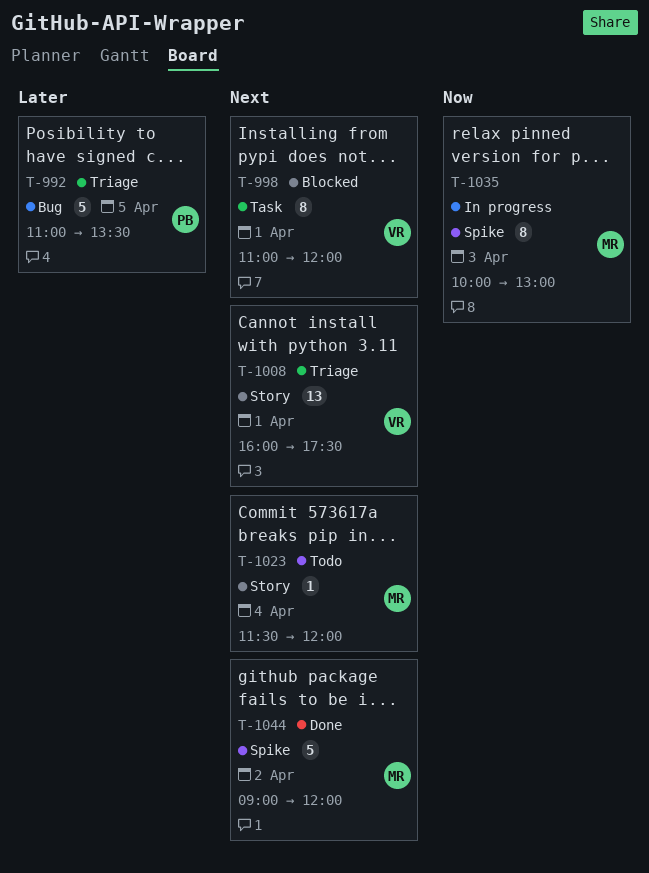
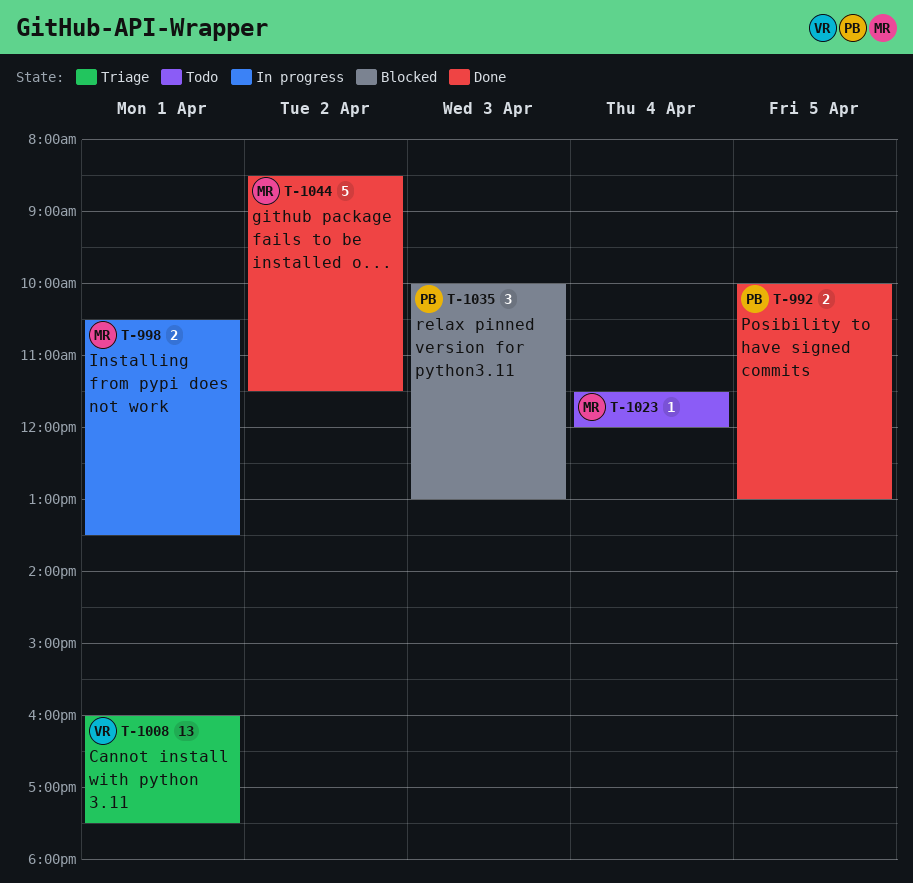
T-992, status: Triage -> Done
T-992, estimate: 5 -> 2
T-992, begins: 11:00 -> 10:00
T-992, ends: 13:30 -> 13:00
T-998, status: Blocked -> In progress
T-998, owner: VR -> MR
T-998, estimate: 8 -> 2
T-998, begins: 11:00 -> 10:30
T-998, ends: 12:00 -> 13:30
T-1035, status: In progress -> Blocked
T-1035, owner: MR -> PB
T-1035, estimate: 8 -> 3
T-1044, begins: 09:00 -> 08:30
T-1044, ends: 12:00 -> 11:30

